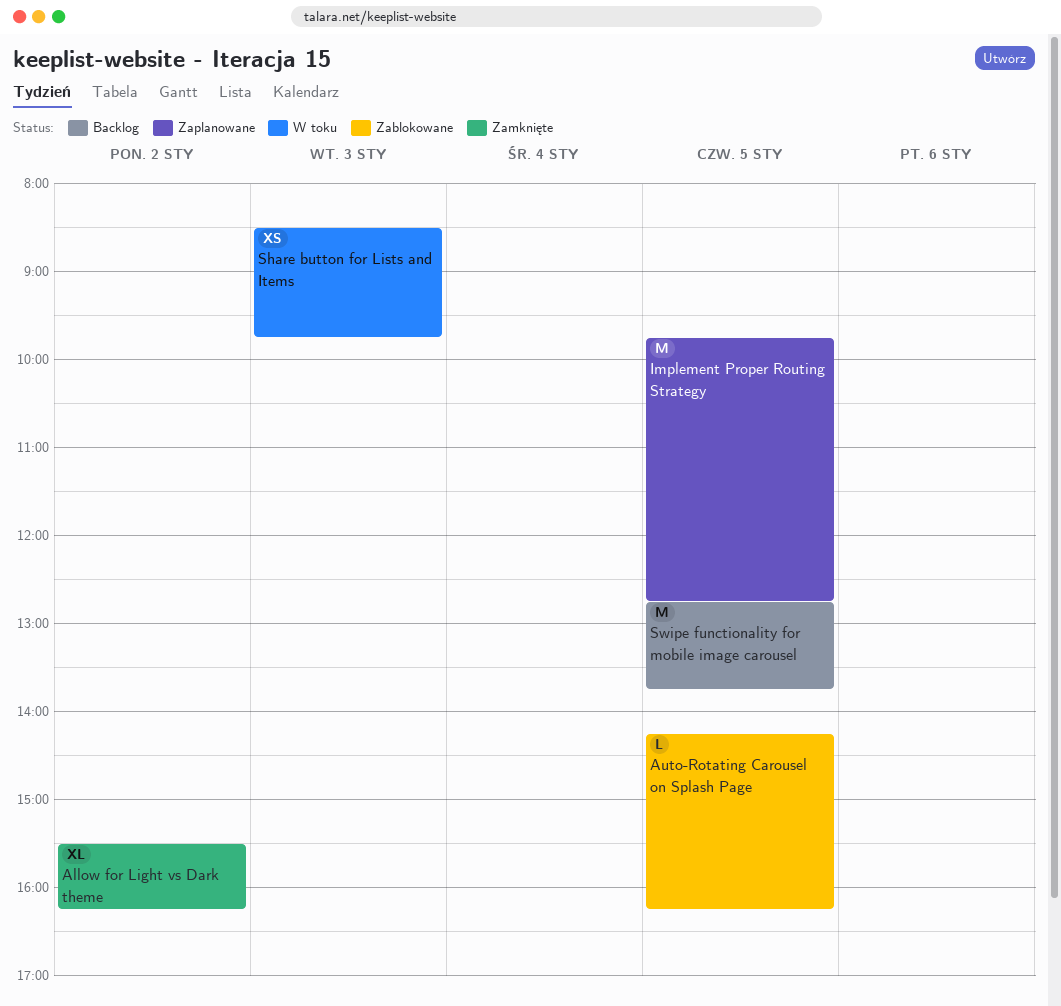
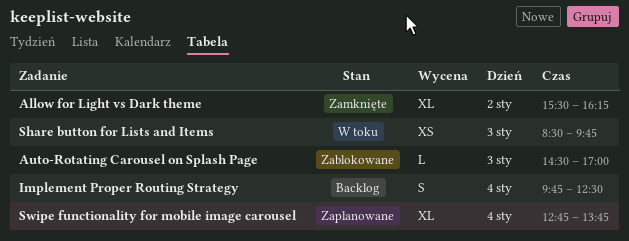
Auto-Rotating Carousel on Splash Page, day: Jan 5 -> Jan 3
Auto-Rotating Carousel on Splash Page, begins: 14:15 -> 14:30
Auto-Rotating Carousel on Splash Page, ends: 16:15 -> 17:00
Implement Proper Routing Strategy, status: Zaplanowane -> Backlog
Implement Proper Routing Strategy, estimate: M -> S
Implement Proper Routing Strategy, day: Jan 5 -> Jan 4
Implement Proper Routing Strategy, ends: 12:45 -> 12:30
Swipe functionality for mobile image carousel, status: Backlog -> Zaplanowane
Swipe functionality for mobile image carousel, estimate: M -> XL
Swipe functionality for mobile image carousel, day: Jan 5 -> Jan 4

